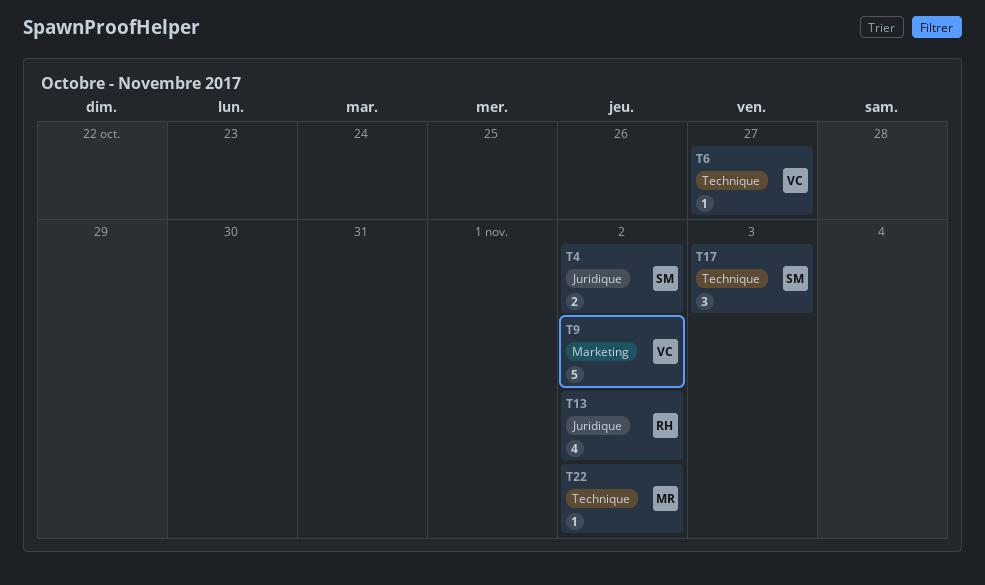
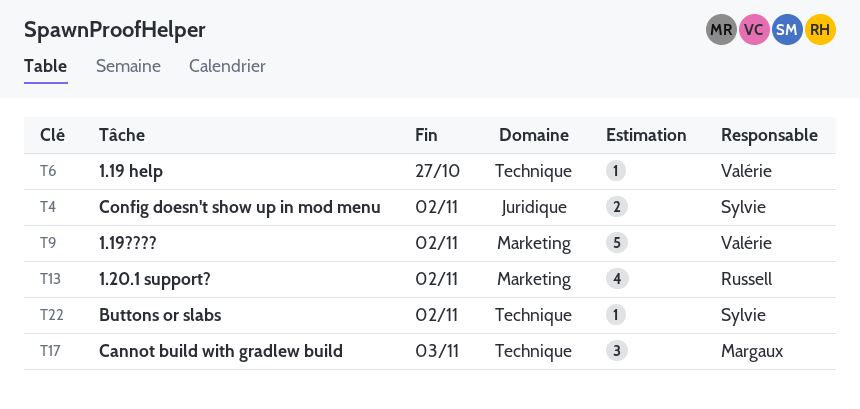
T13, label: Juridique -> Marketing
T17, owner: Sylvie -> Margaux
T22, owner: Margaux -> Sylvie

